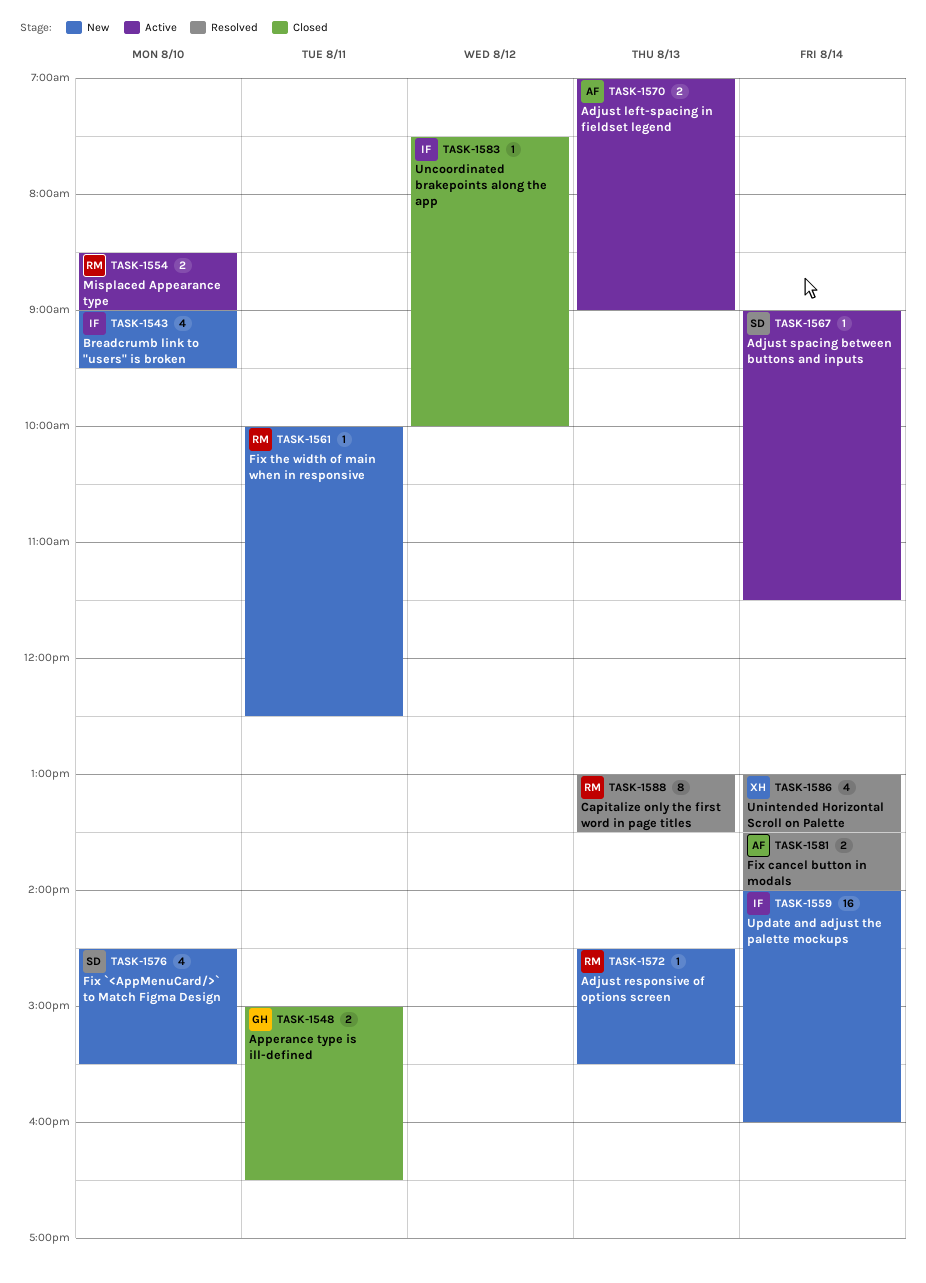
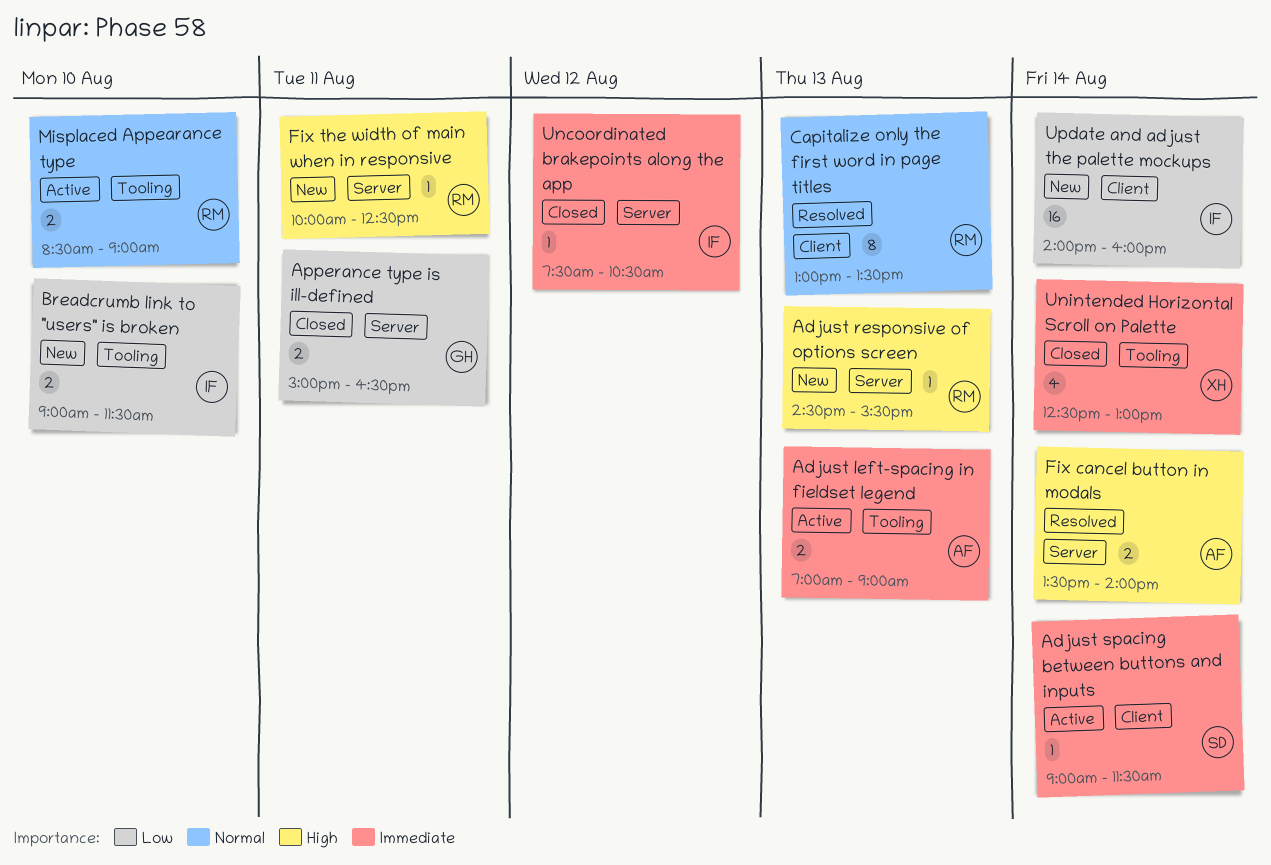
Breadcrumb link to "users" is broken, estimate: 4 -> 2
Breadcrumb link to "users" is broken, ends: 09:30 -> 11:30
Fix `<AppMenuCard/>` to Match Figma Design: present -> none
Uncoordinated brakepoints along the app, ends: 10:00 -> 10:30
Unintended Horizontal Scroll on Palette, status: Resolved -> Closed
Unintended Horizontal Scroll on Palette, begins: 13:00 -> 12:30
Unintended Horizontal Scroll on Palette, ends: 13:30 -> 13:00

